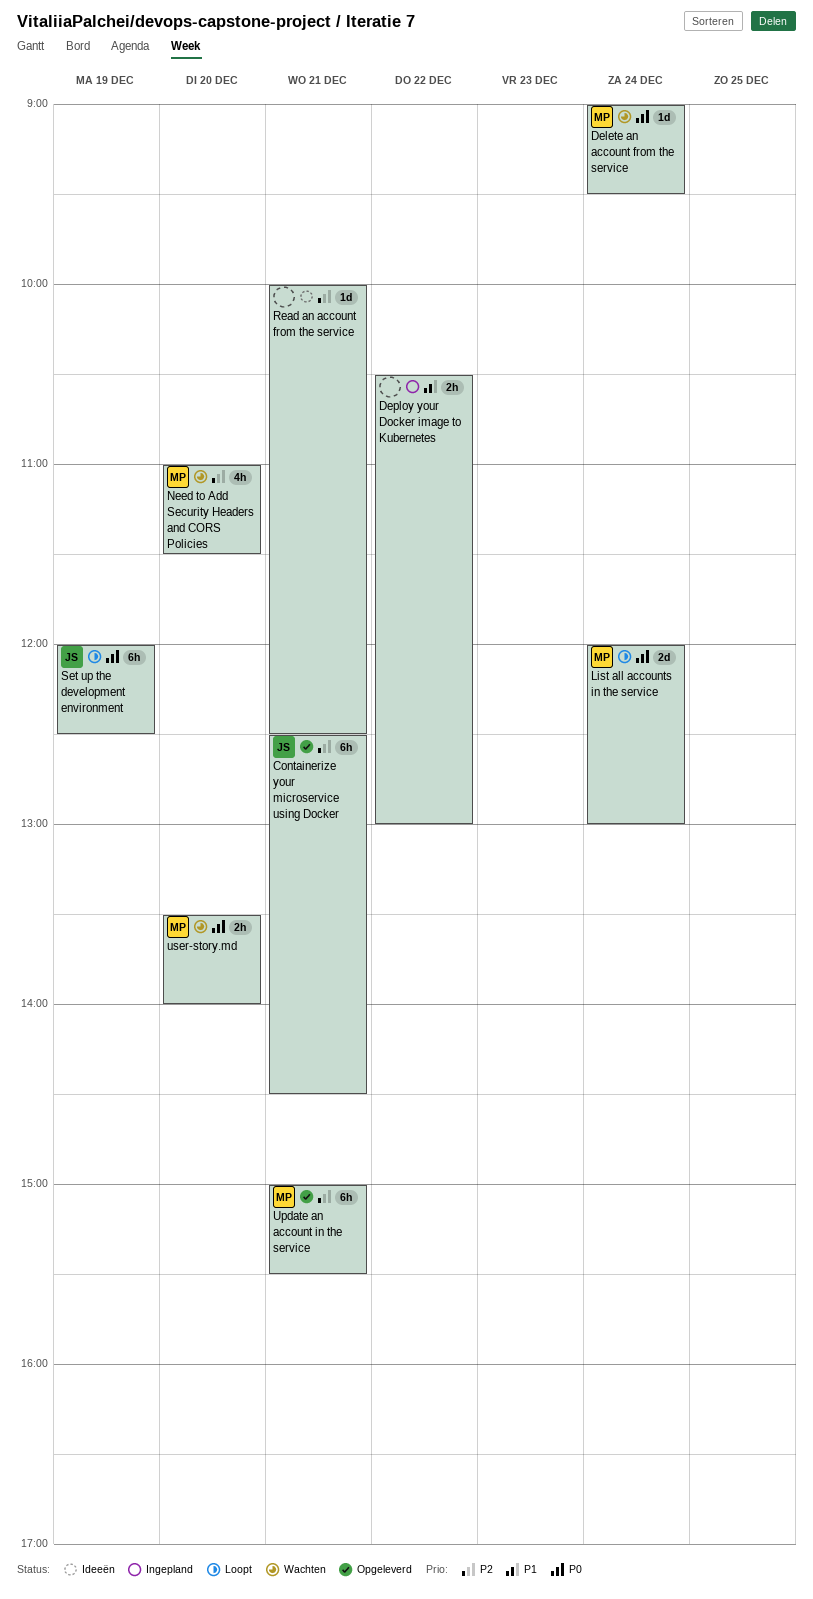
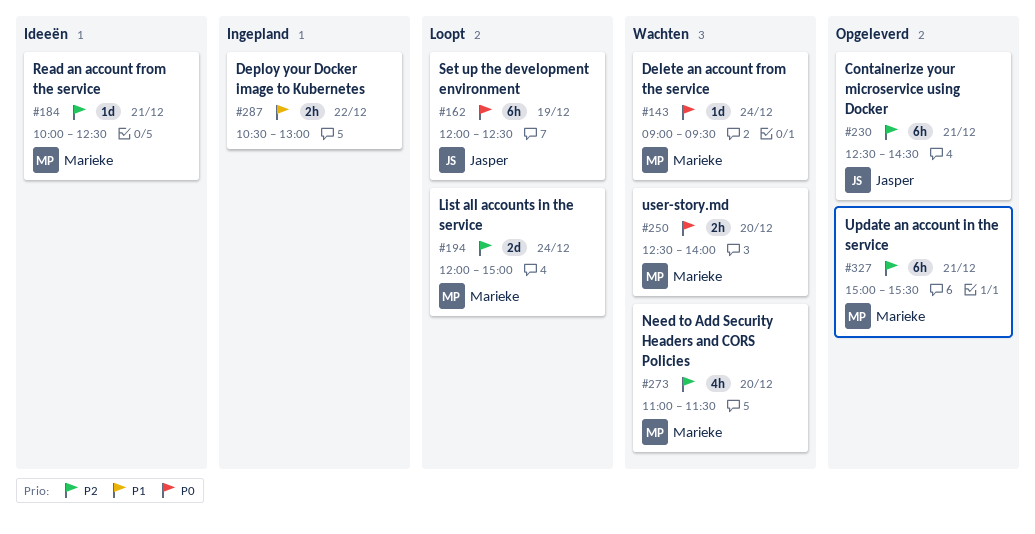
List all accounts in the service, priority: P0 -> P2
List all accounts in the service, ends: 13:00 -> 15:00
Read an account from the service, owner: none -> Marieke
user-story.md, begins: 13:30 -> 12:30

